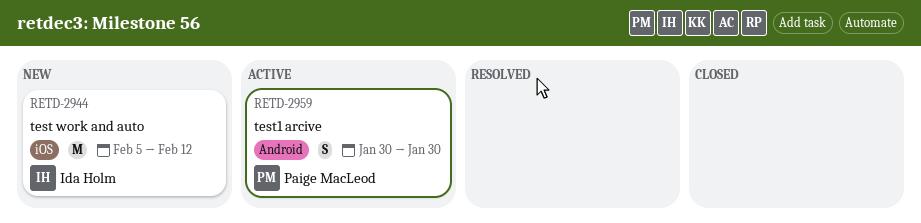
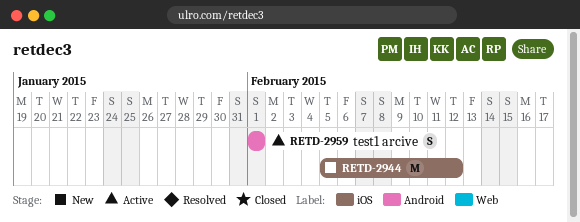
RETD-2959, start: Jan 30 -> Feb 1
RETD-2959, due: Jan 30 -> Feb 1

